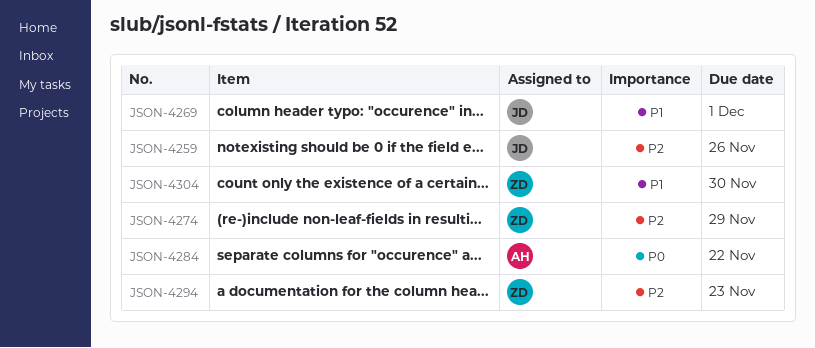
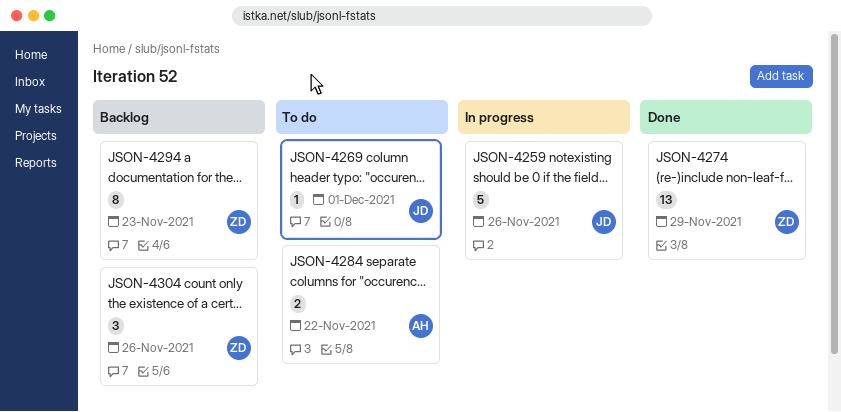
JSON-4304, due: Nov 30 -> Nov 26

